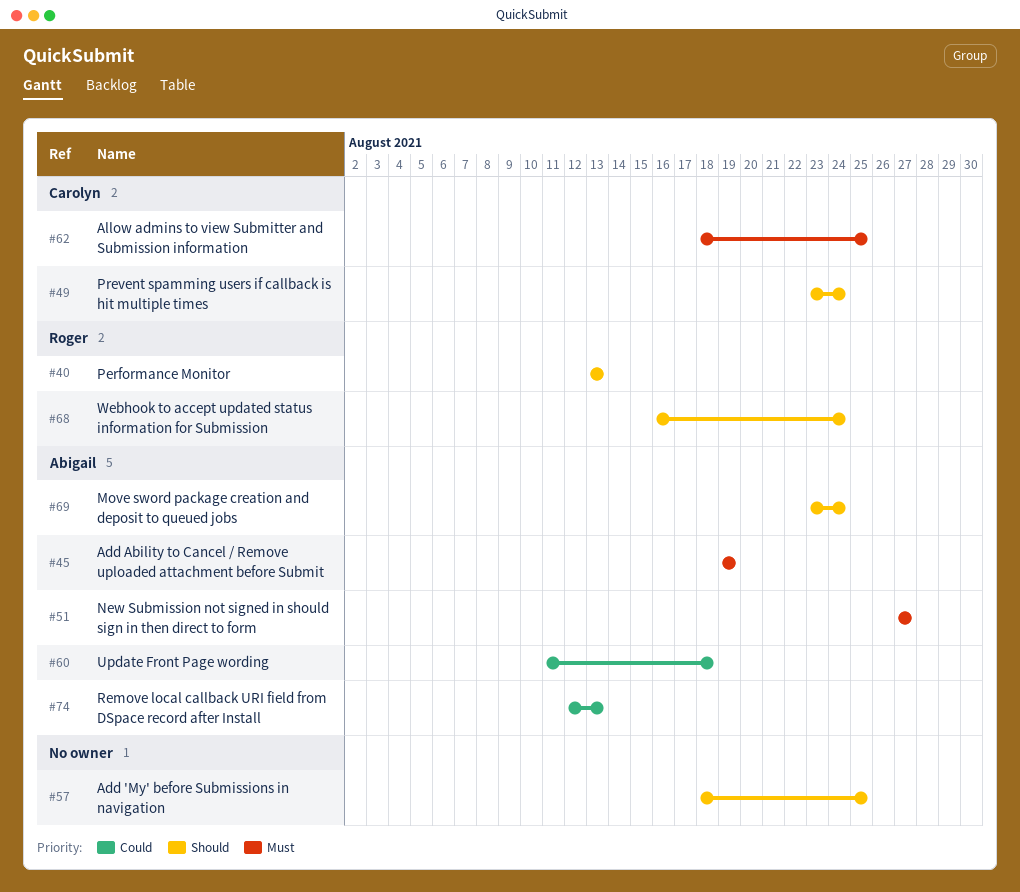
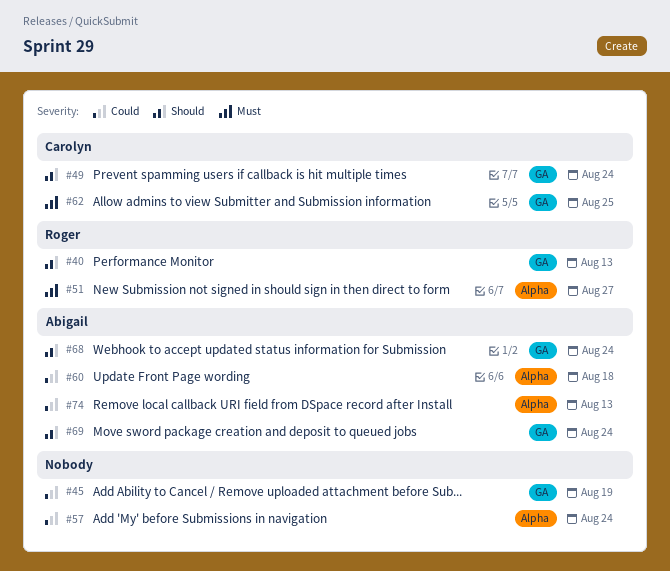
#45, owner: Abigail -> none
#45, priority: Must -> Could
#51, owner: Abigail -> Roger
#57, priority: Should -> Could
#57, due: Aug 25 -> Aug 24
#68, owner: Roger -> Abigail

